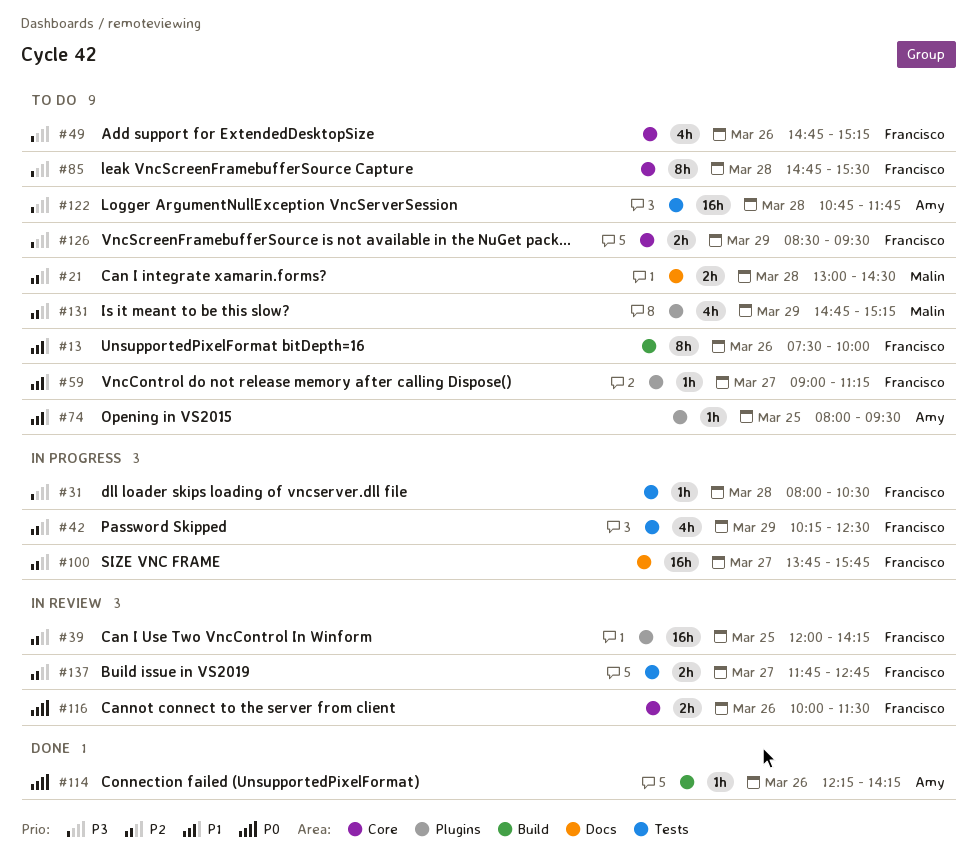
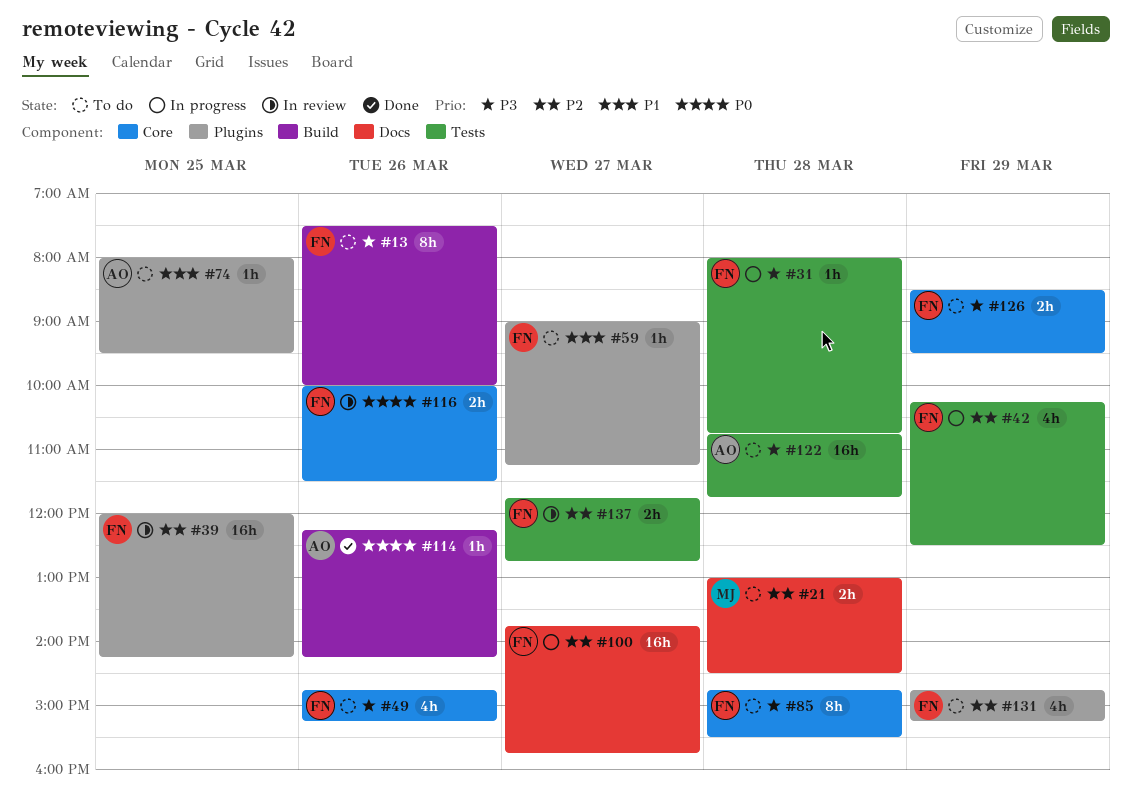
#13, priority: P1 -> P3
#31, ends: 10:30 -> 10:45
#131, owner: Malin -> Francisco

